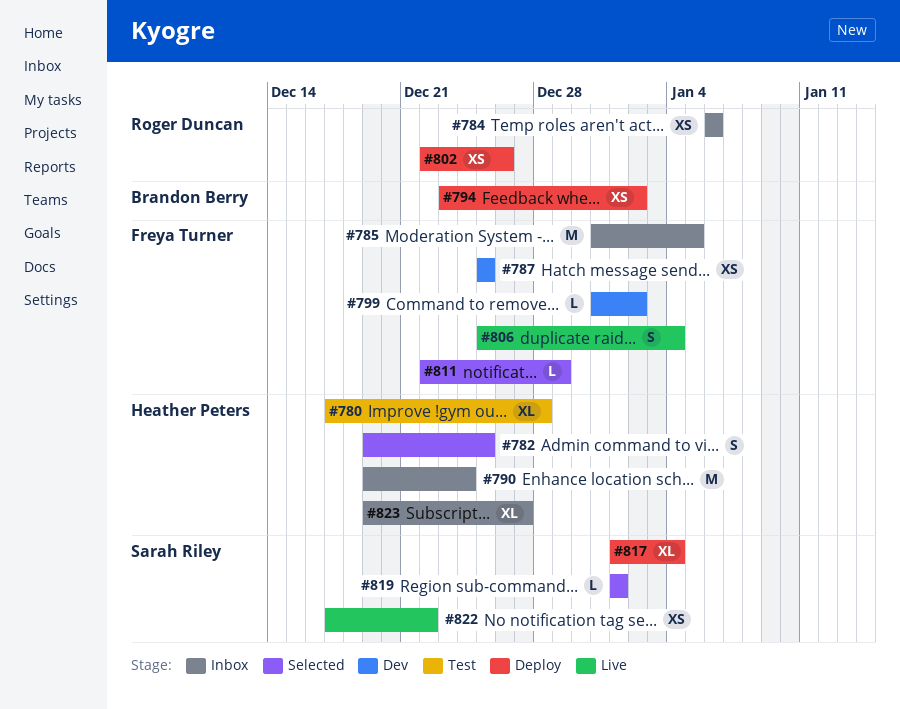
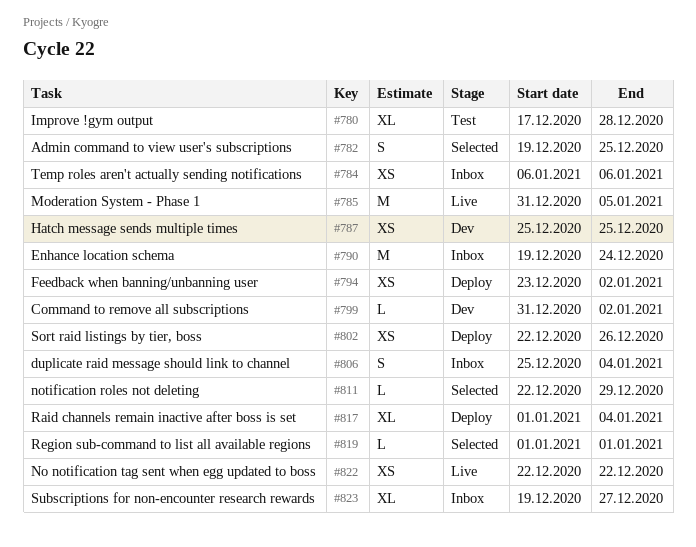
#785, status: Inbox -> Live
#806, status: Live -> Inbox
#822, start: Dec 17 -> Dec 22

